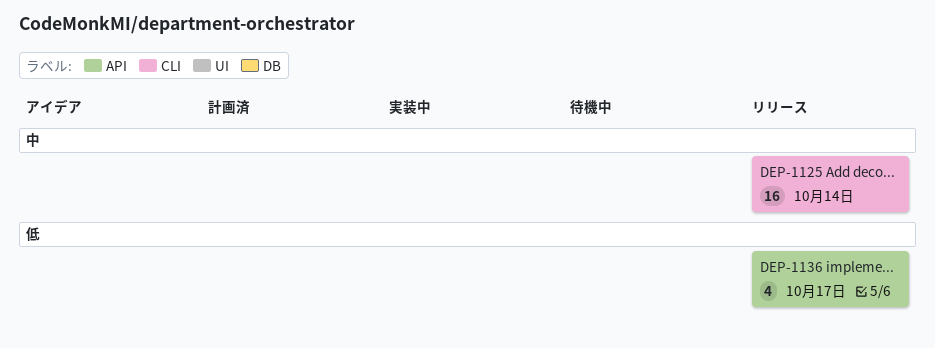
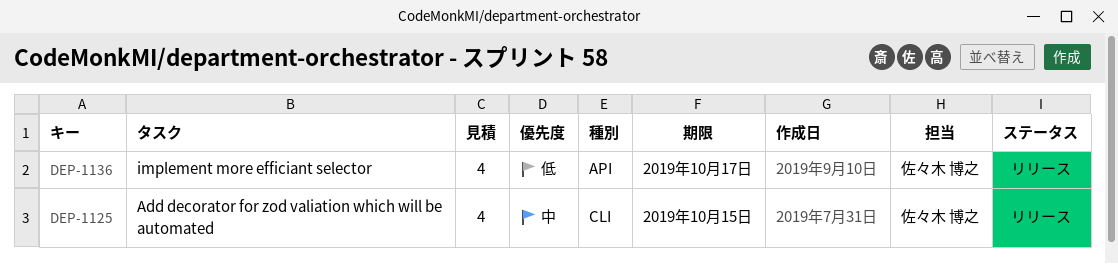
DEP-1125, estimate: 16 -> 4
DEP-1125, due: Oct 14 -> Oct 15

